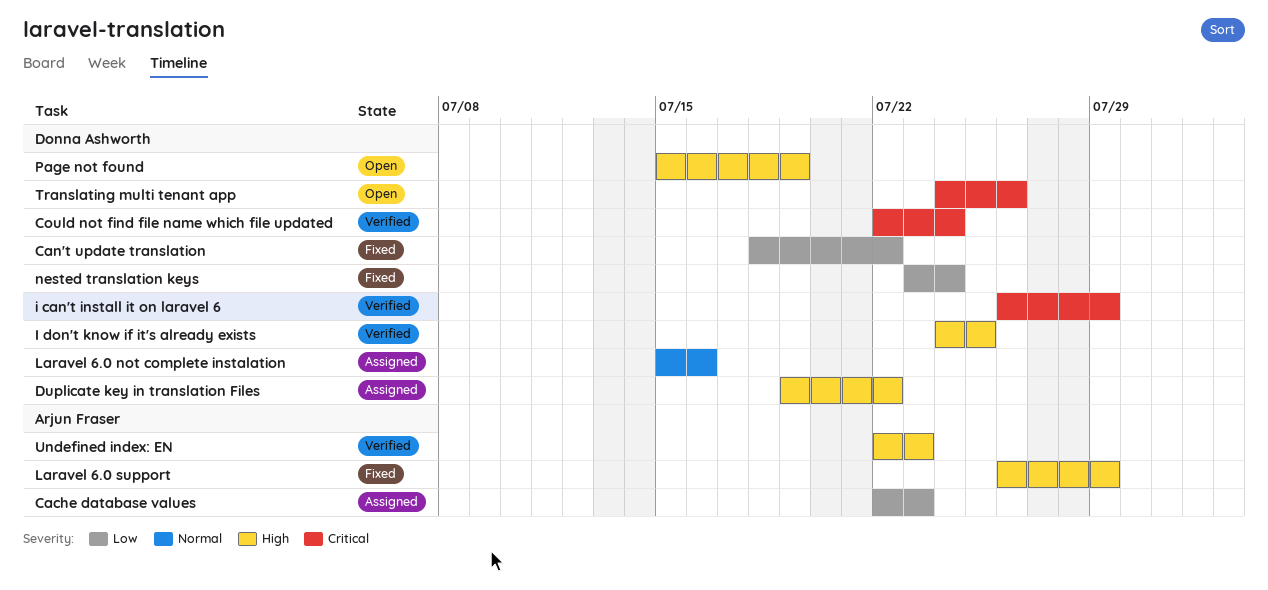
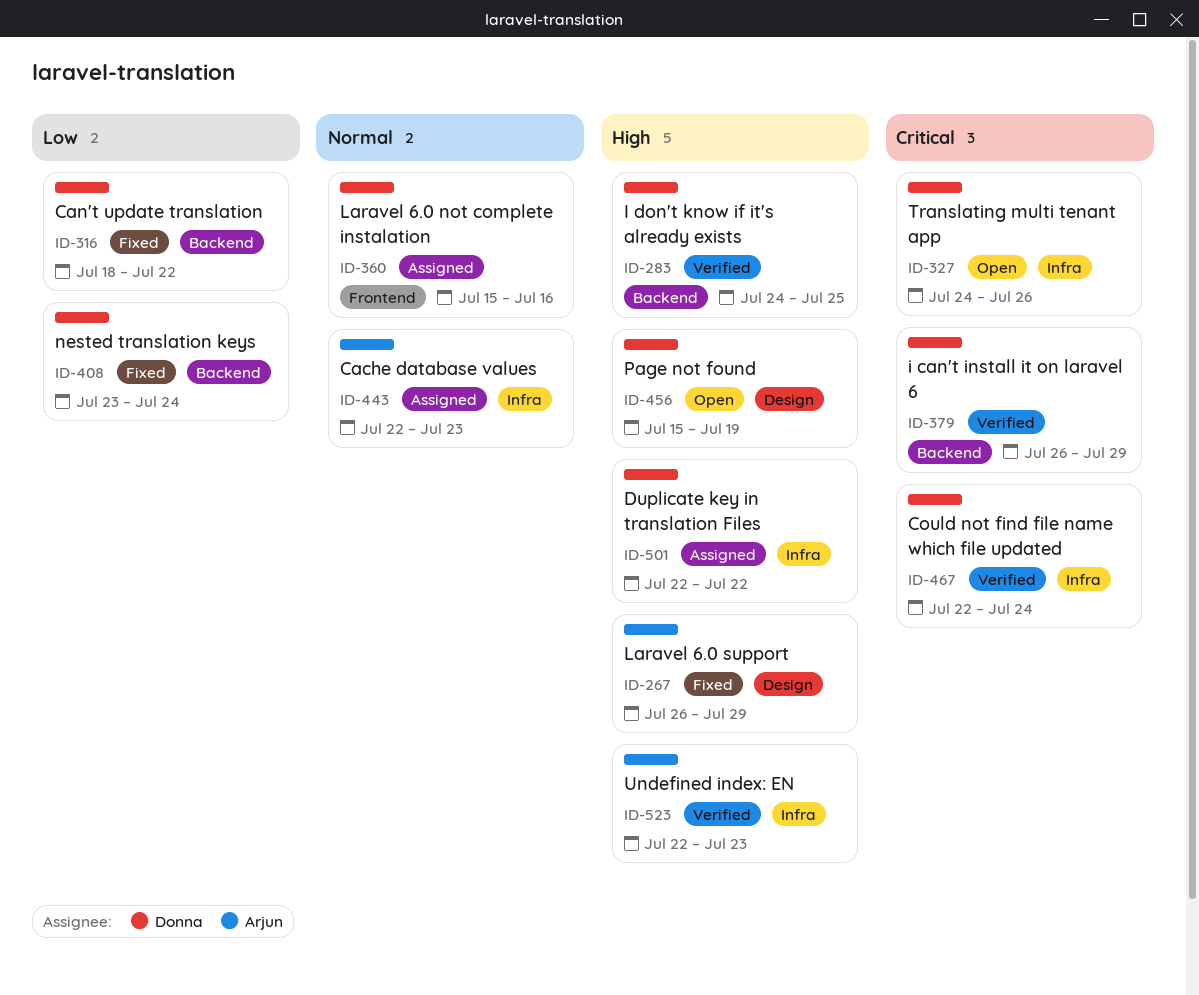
Cache database values, priority: Low -> Normal
Duplicate key in translation Files, start: Jul 19 -> Jul 22

